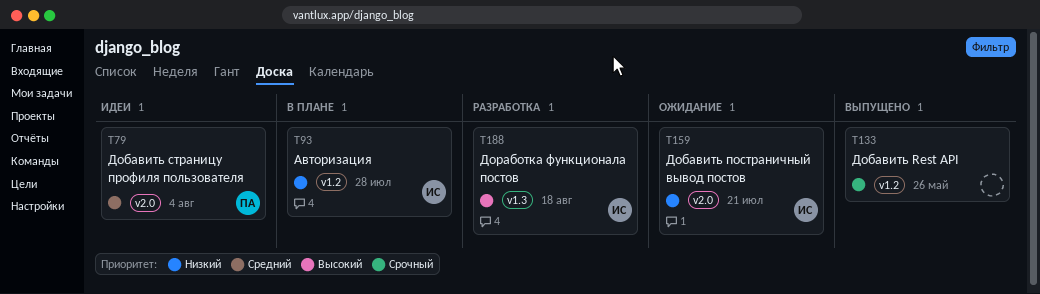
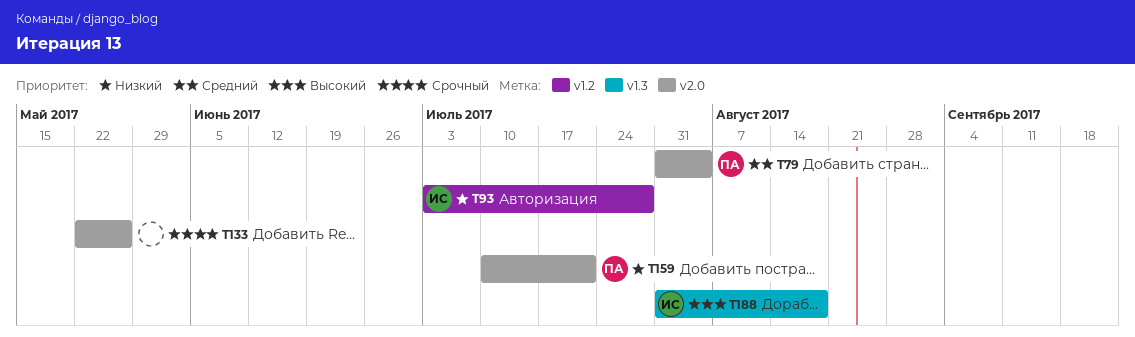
T133, label: v1.2 -> v2.0
T159, owner: ИС -> ПА

